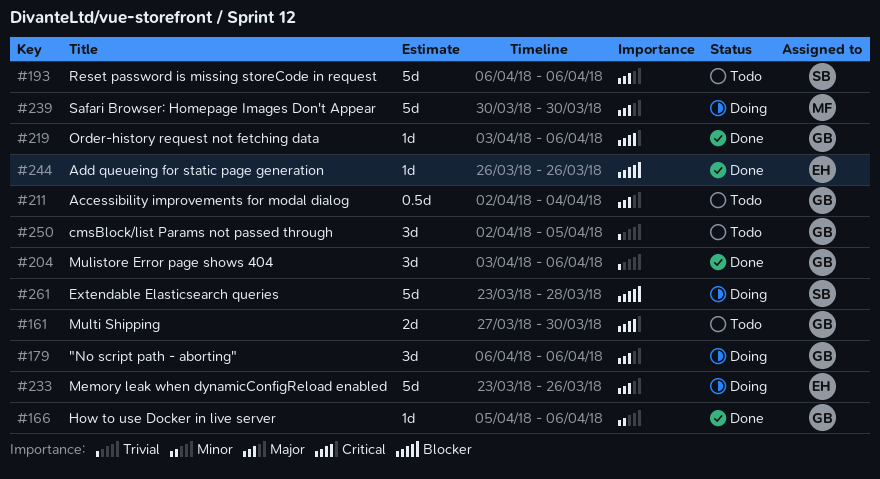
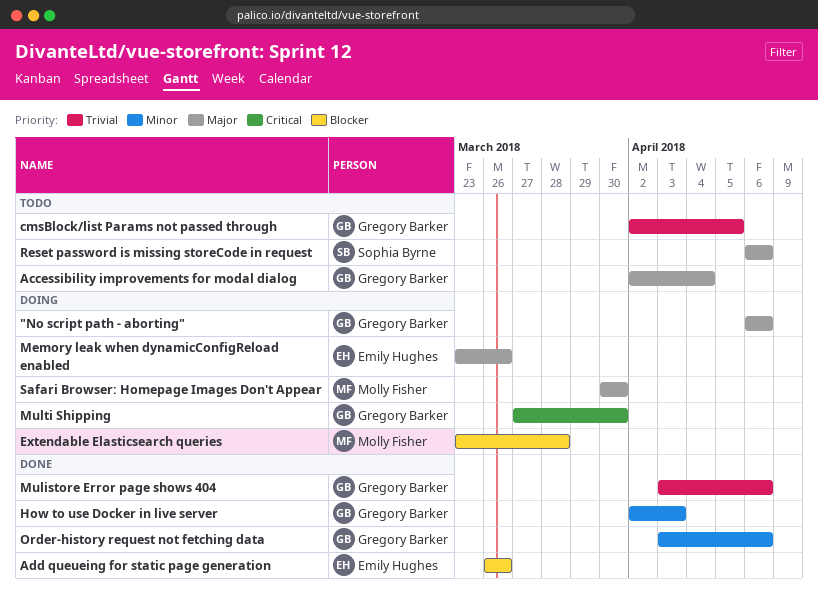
Extendable Elasticsearch queries, owner: Sophia Byrne -> Molly Fisher
How to use Docker in live server, start: Apr 5 -> Apr 2
How to use Docker in live server, due: Apr 6 -> Apr 3
Multi Shipping, status: Todo -> Doing
Order-history request not fetching data, priority: Critical -> Minor

